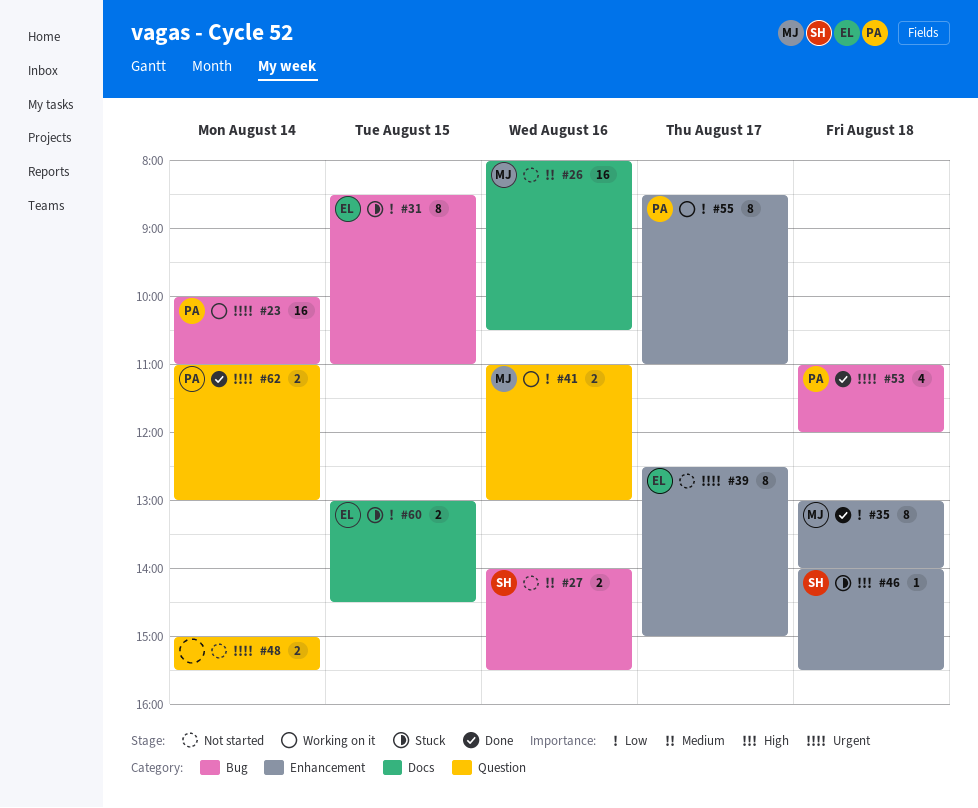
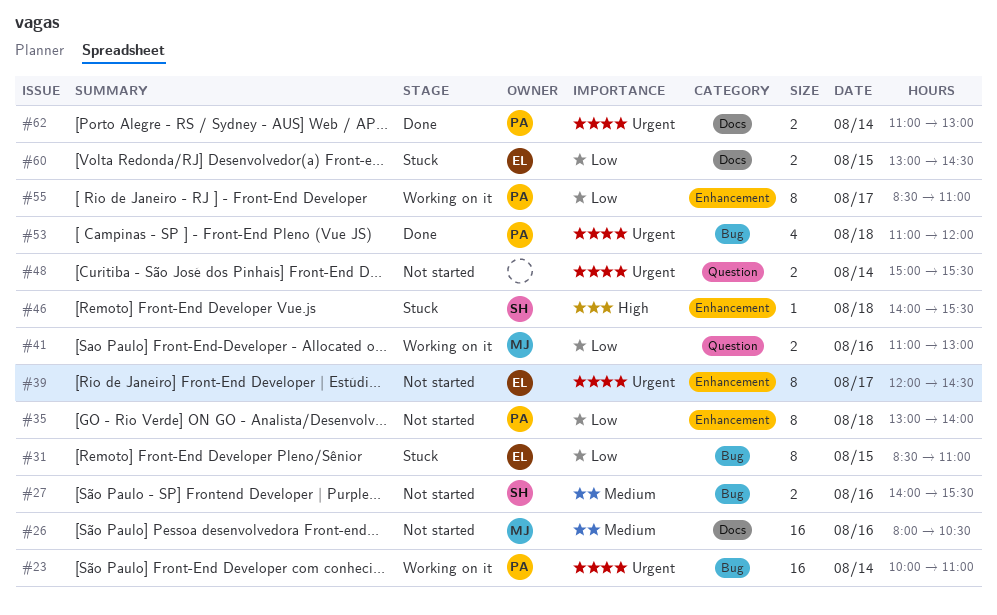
#35, status: Done -> Not started
#35, owner: MJ -> PA
#39, begins: 12:30 -> 12:00
#39, ends: 15:00 -> 14:30
#62, label: Question -> Docs

